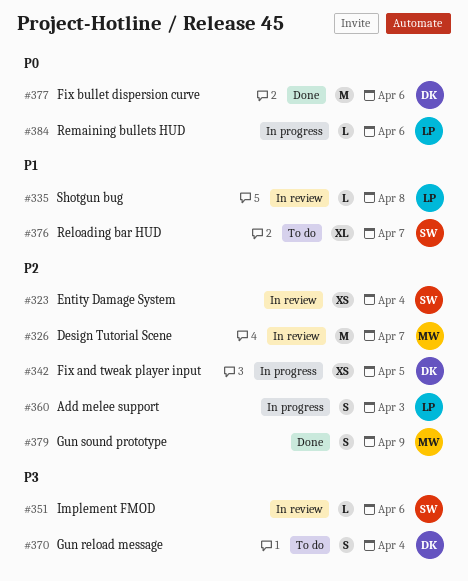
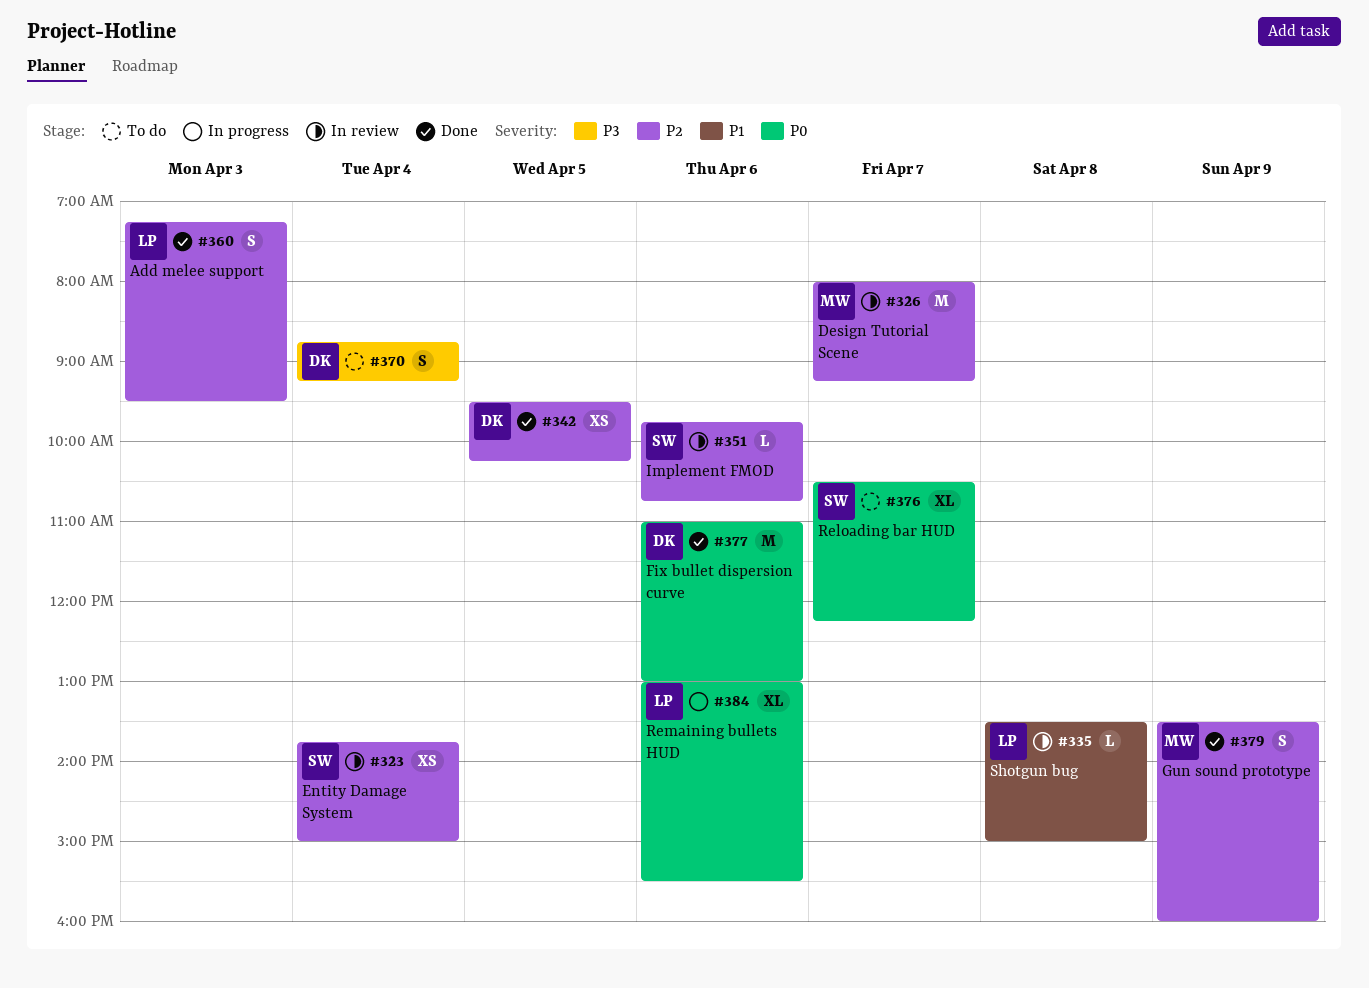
#342, status: In progress -> Done
#351, priority: P3 -> P2
#360, status: In progress -> Done
#376, priority: P1 -> P0
#384, estimate: L -> XL

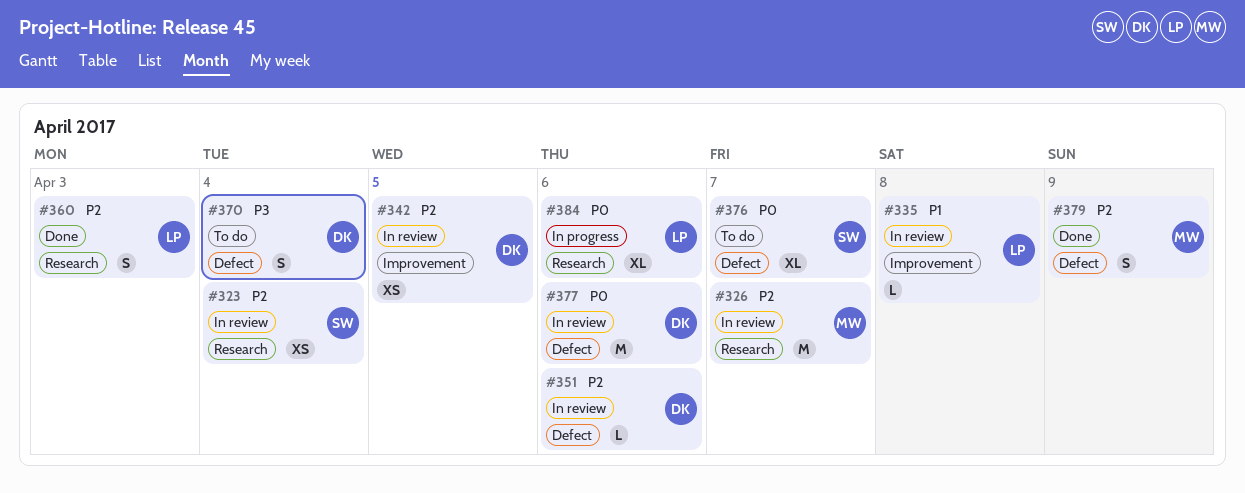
#342, status: Done -> In review
#351, owner: SW -> DK
#377, status: Done -> In review

